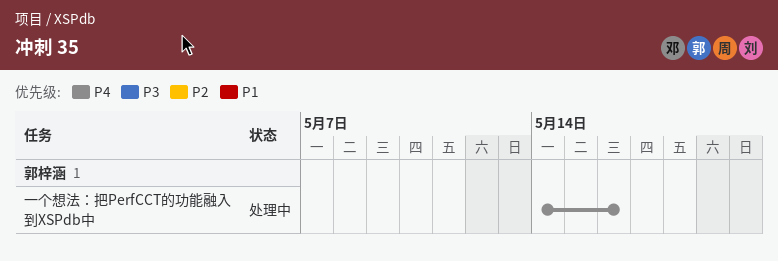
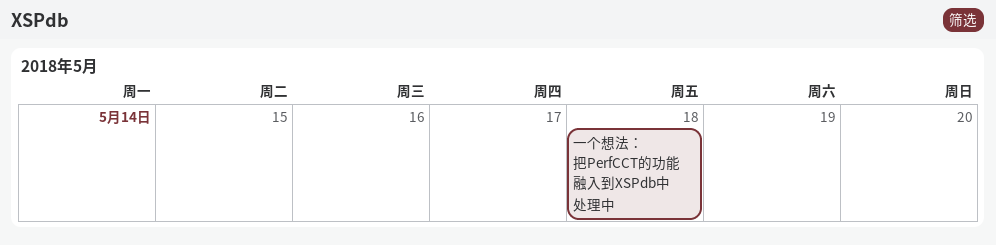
一个想法：把PerfCCT的功能融入到XSPdb中, due: May 16 -> May 18

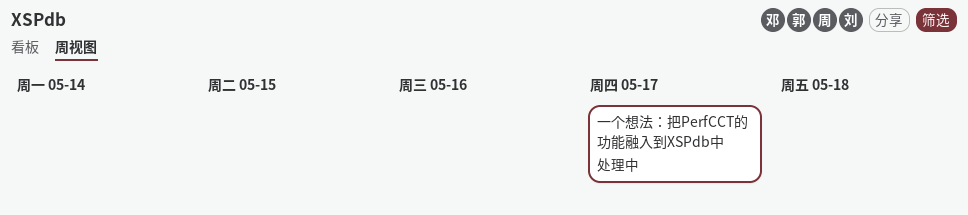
一个想法：把PerfCCT的功能融入到XSPdb中, due: May 18 -> May 17

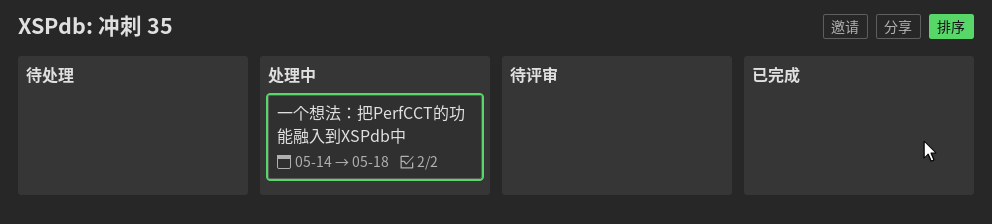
一个想法：把PerfCCT的功能融入到XSPdb中, due: May 17 -> May 18

